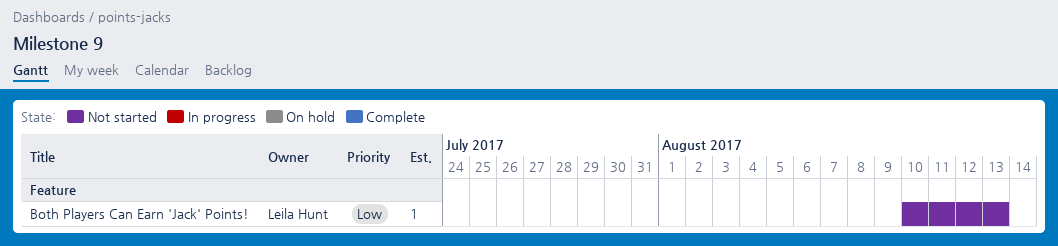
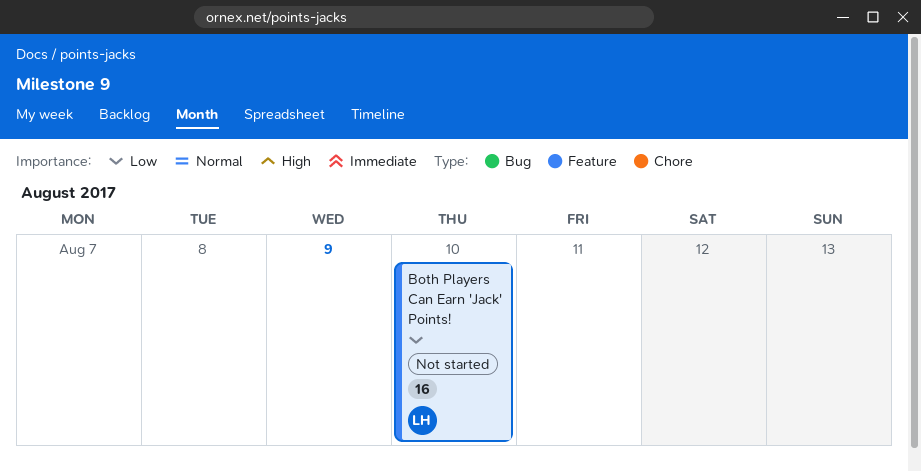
Both Players Can Earn 'Jack' Points!, estimate: 1 -> 16
Both Players Can Earn 'Jack' Points!, due: Aug 13 -> Aug 10

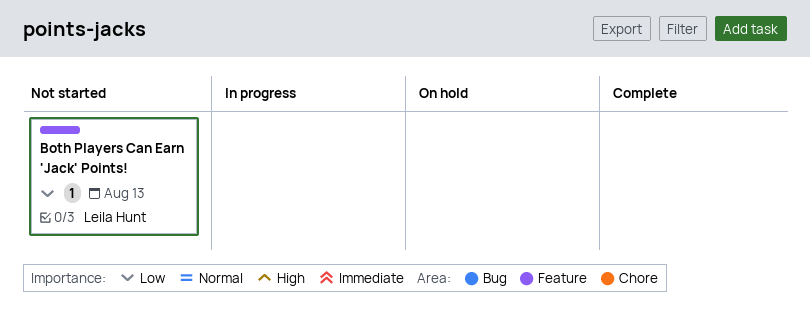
Both Players Can Earn 'Jack' Points!, estimate: 16 -> 1
Both Players Can Earn 'Jack' Points!, due: Aug 10 -> Aug 13

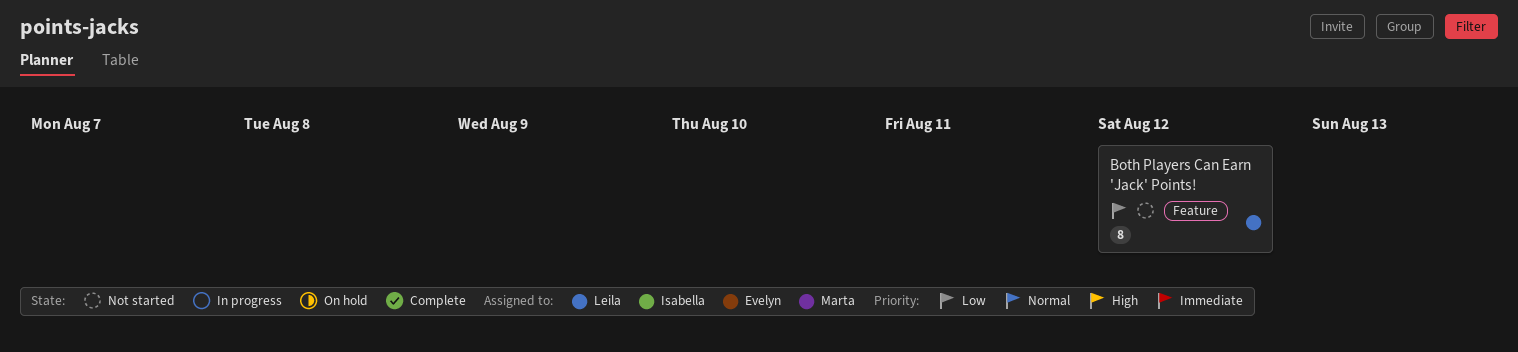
Both Players Can Earn 'Jack' Points!, estimate: 1 -> 8
Both Players Can Earn 'Jack' Points!, due: Aug 13 -> Aug 12

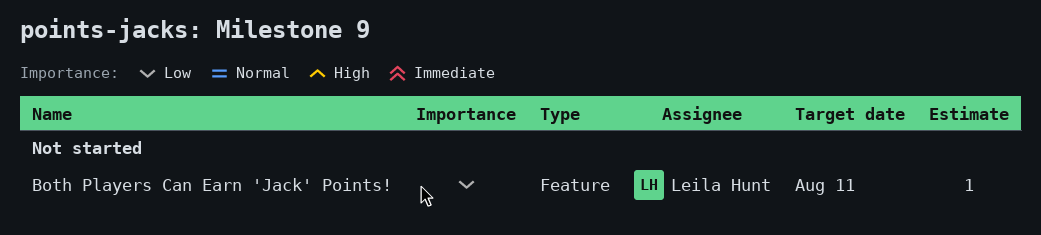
Both Players Can Earn 'Jack' Points!, estimate: 8 -> 1
Both Players Can Earn 'Jack' Points!, due: Aug 12 -> Aug 11

